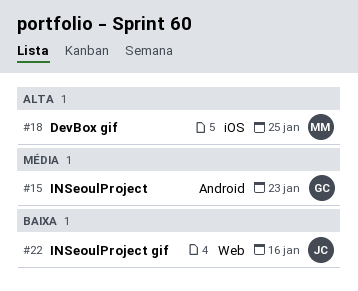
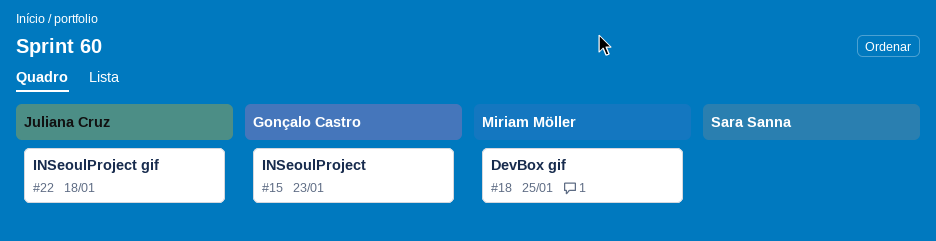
#22, due: Jan 16 -> Jan 18

